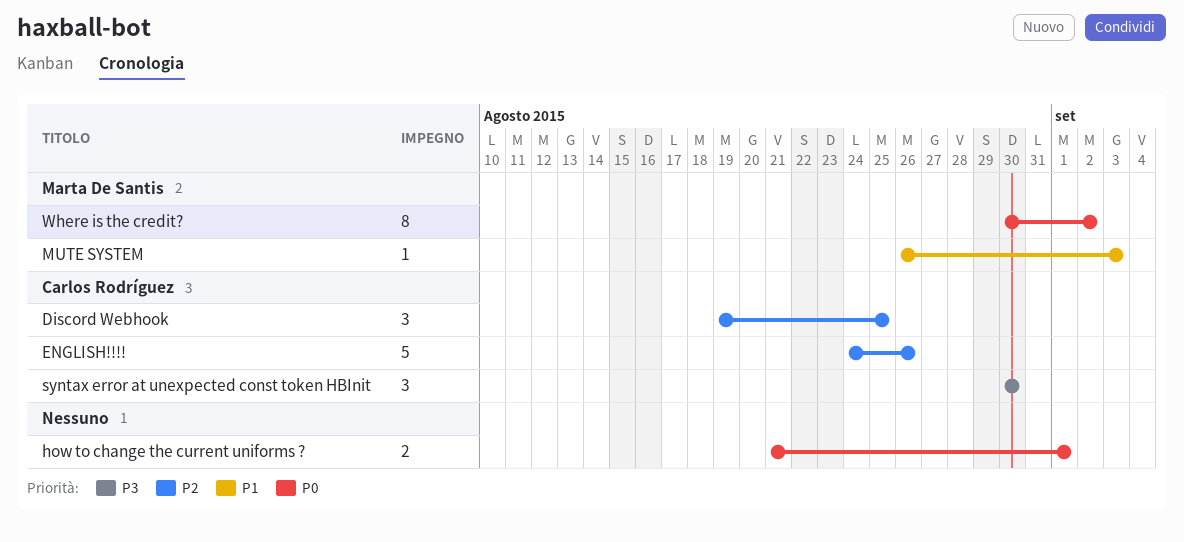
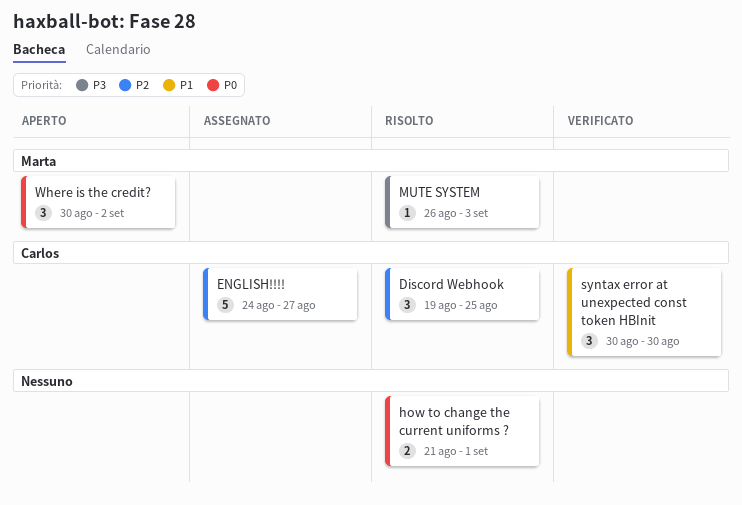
ENGLISH!!!!, due: Aug 26 -> Aug 27
MUTE SYSTEM, priority: P1 -> P3
syntax error at unexpected const token HBInit, priority: P3 -> P1
Where is the credit?, estimate: 8 -> 3

